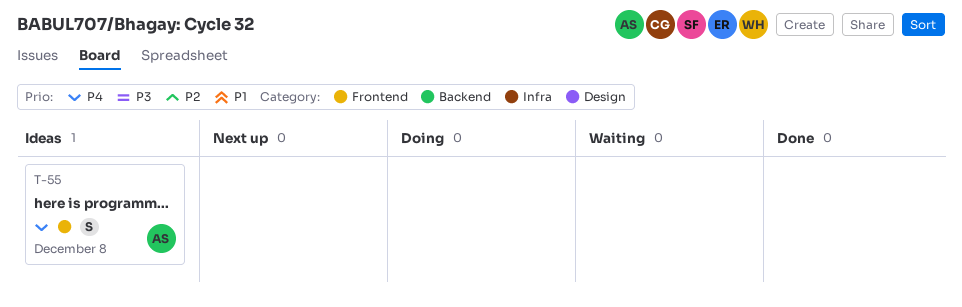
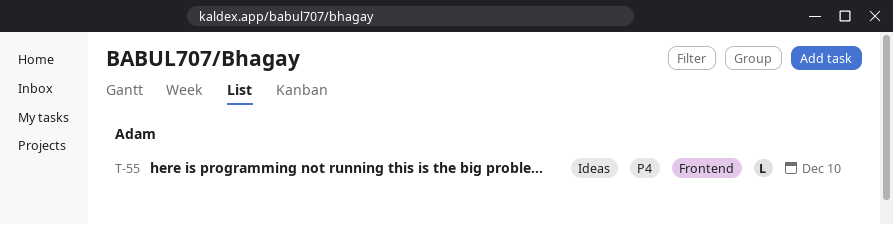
T-55, estimate: S -> L
T-55, due: Dec 8 -> Dec 10

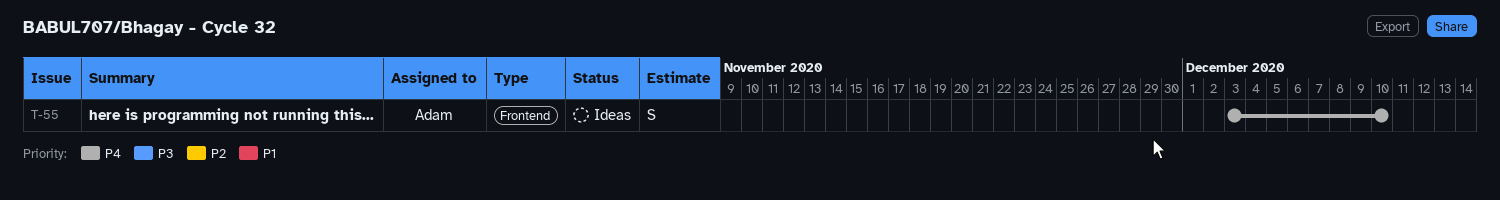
T-55, estimate: L -> S

